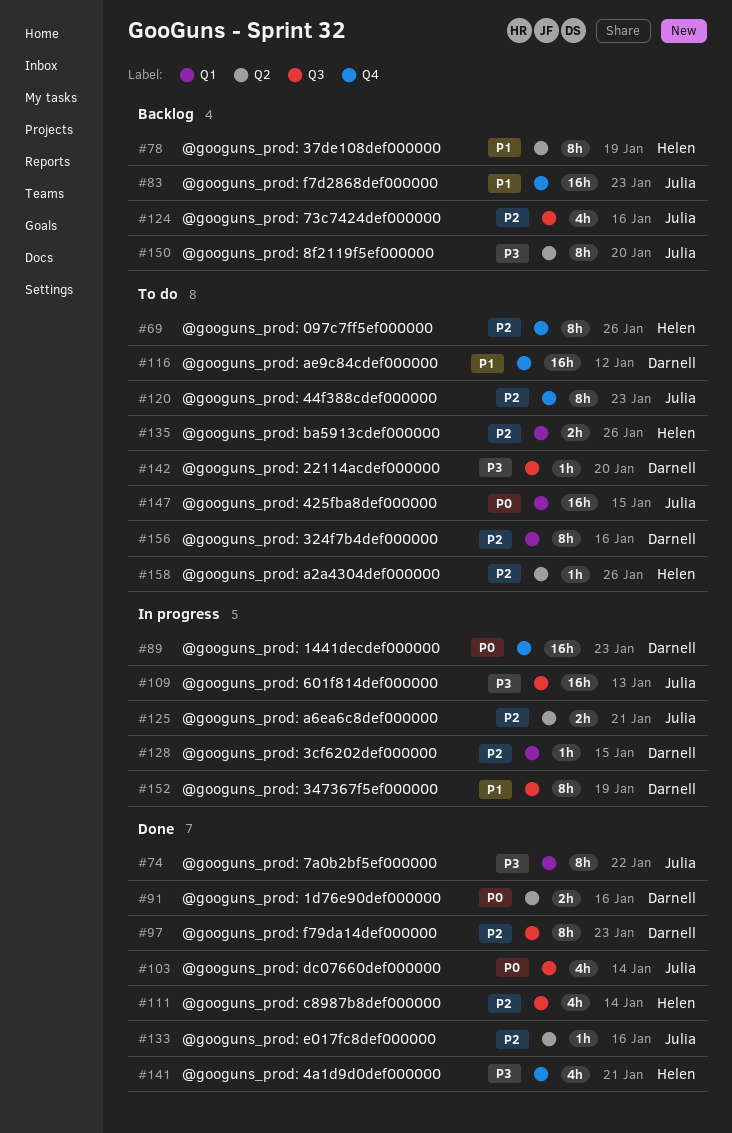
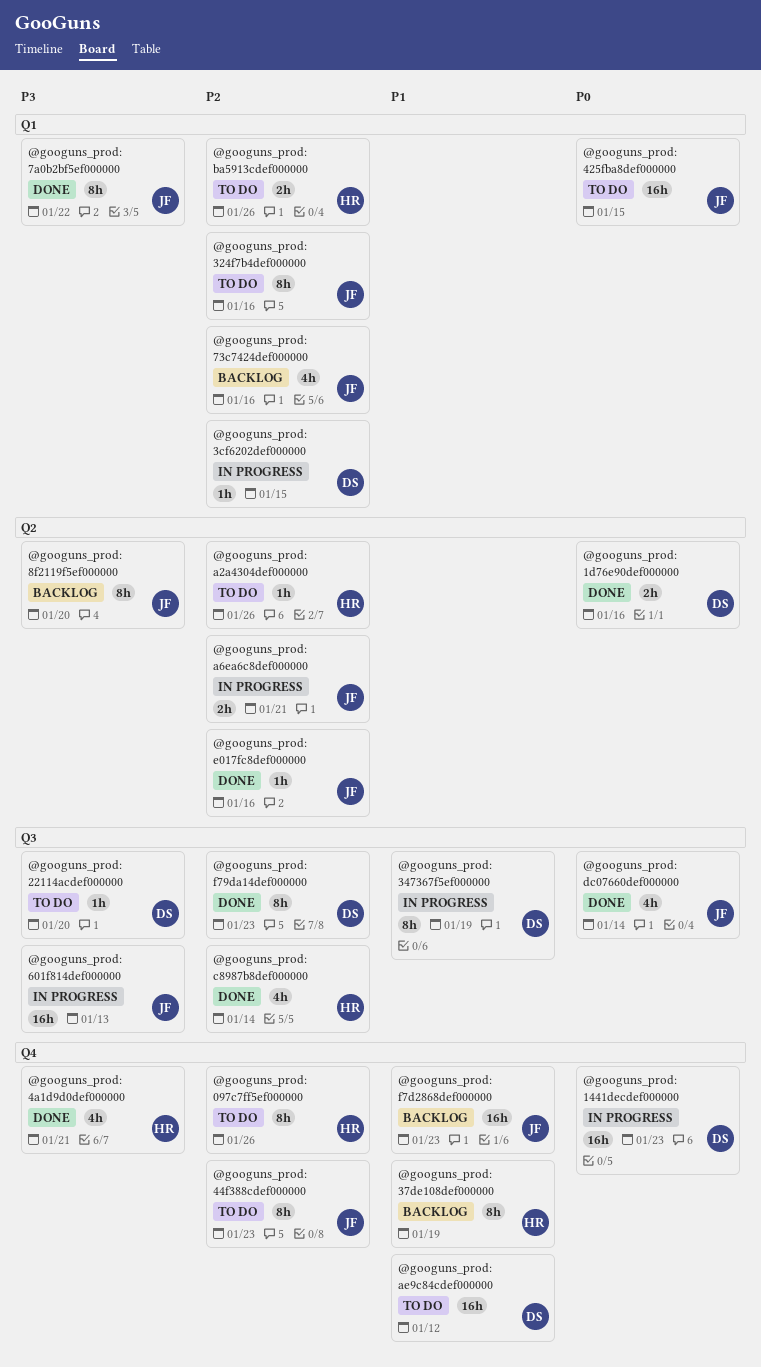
@googuns_prod: 324f7b4def000000, owner: Darnell -> Julia
@googuns_prod: 37de108def000000, label: Q2 -> Q4
@googuns_prod: 73c7424def000000, label: Q3 -> Q1

